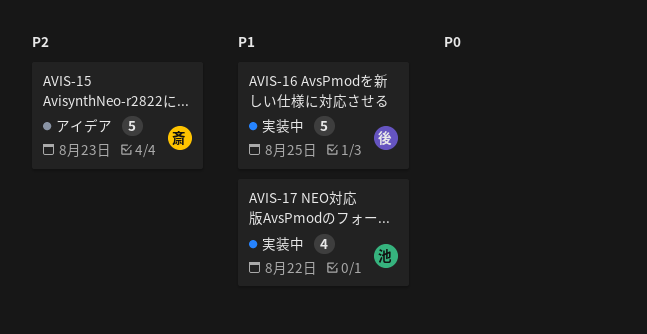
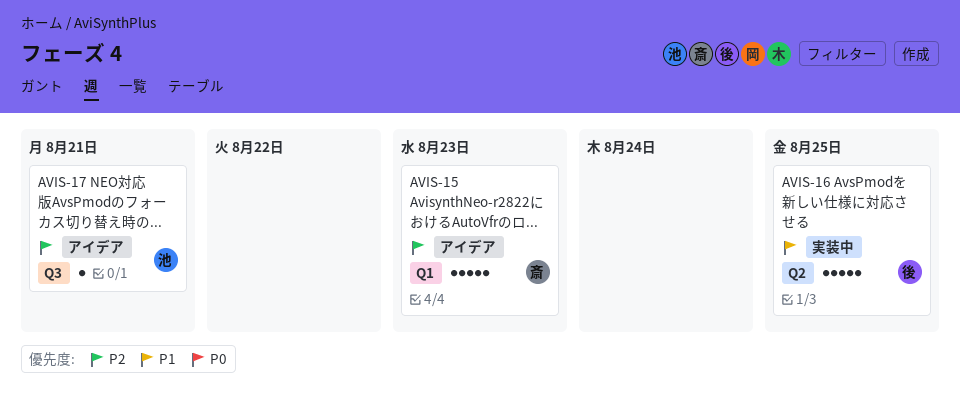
AVIS-17, status: 実装中 -> アイデア
AVIS-17, priority: P1 -> P2
AVIS-17, estimate: 4 -> 1
AVIS-17, due: Aug 22 -> Aug 21

